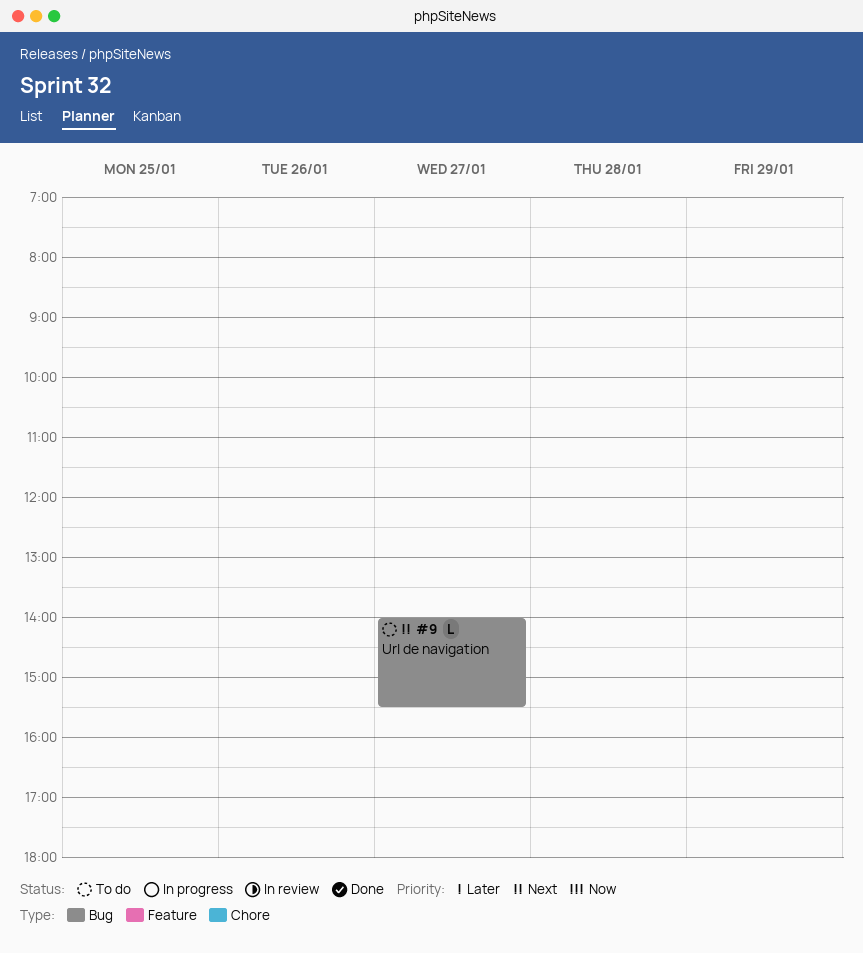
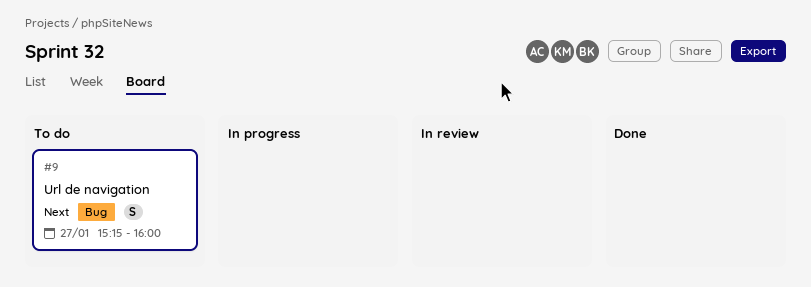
#9, estimate: L -> S
#9, begins: 14:00 -> 15:15
#9, ends: 15:30 -> 16:00

